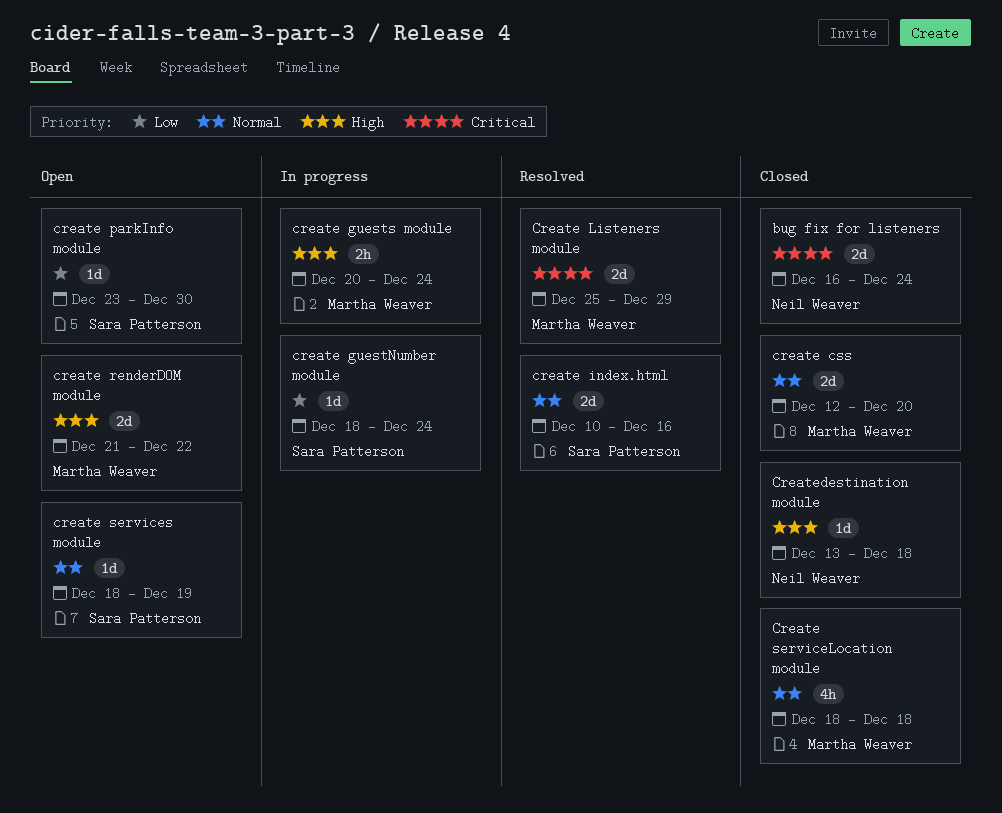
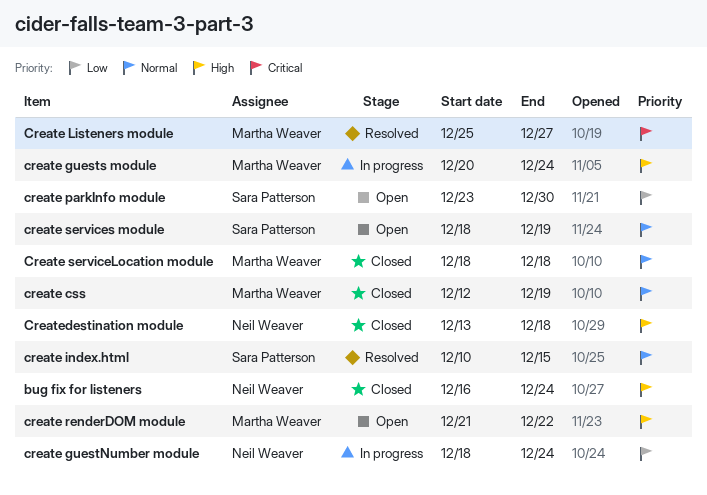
bug fix for listeners, priority: Critical -> High
create css, due: Dec 20 -> Dec 19
create guestNumber module, owner: Sara Patterson -> Neil Weaver
create index.html, due: Dec 16 -> Dec 15
Create Listeners module, due: Dec 29 -> Dec 27

